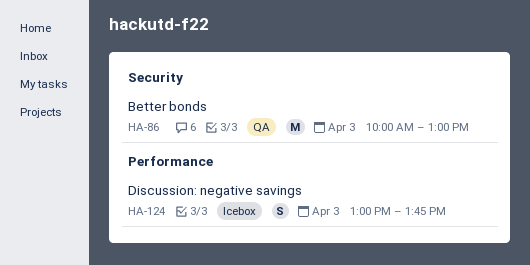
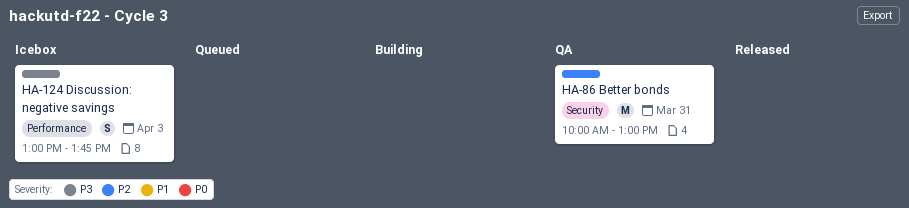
HA-86, day: Apr 3 -> Mar 31

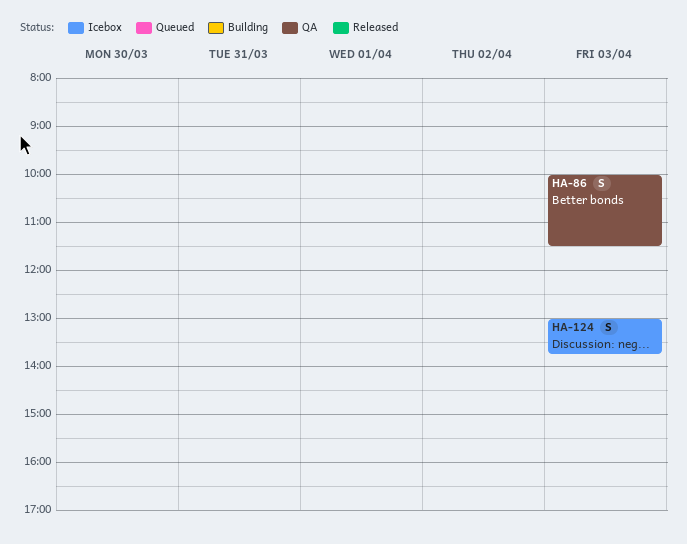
HA-86, estimate: M -> S
HA-86, day: Mar 31 -> Apr 3
HA-86, ends: 13:00 -> 11:30

